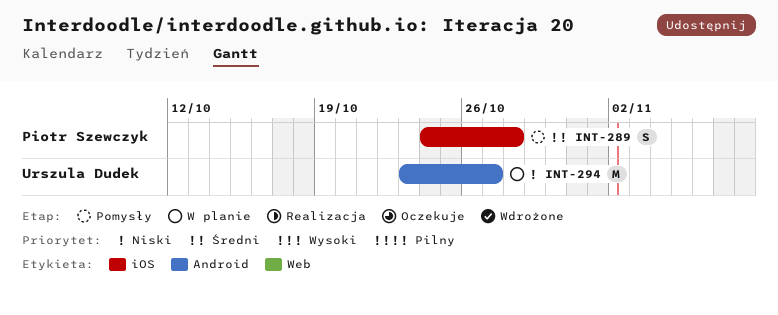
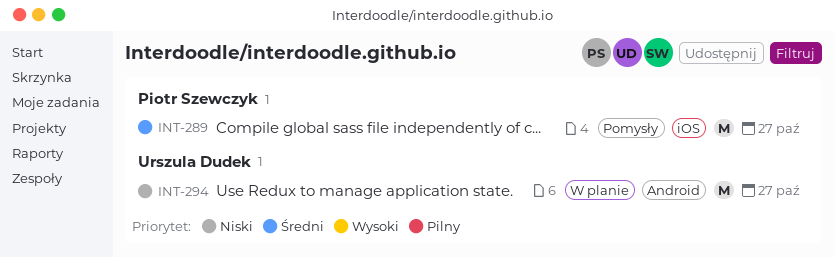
INT-289, estimate: S -> M
INT-289, due: Oct 28 -> Oct 27

